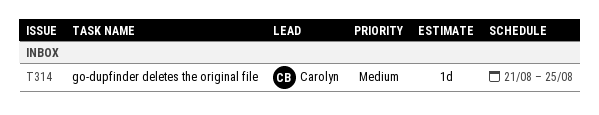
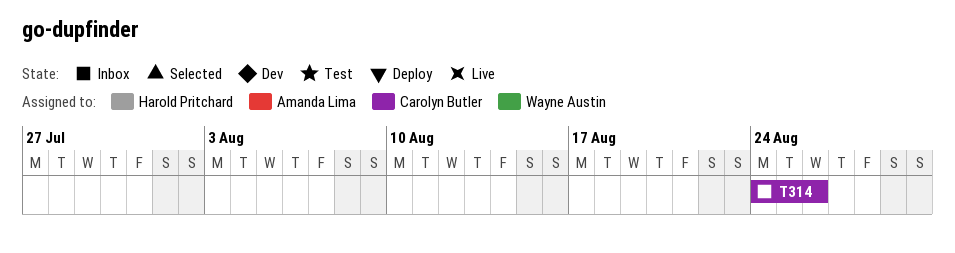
T314, start: Aug 21 -> Aug 24
T314, due: Aug 25 -> Aug 26

